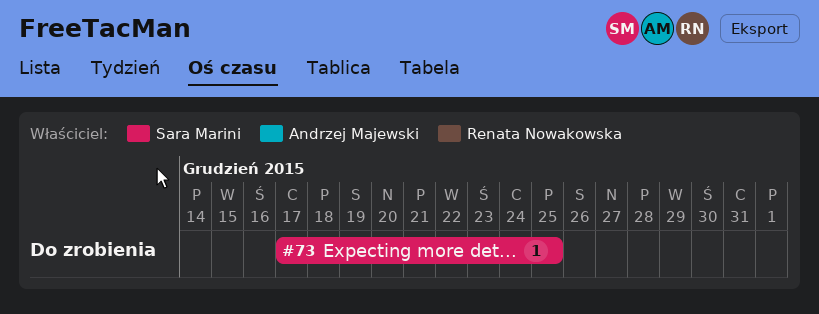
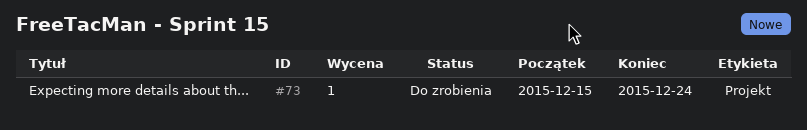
#73, start: Dec 17 -> Dec 15
#73, due: Dec 25 -> Dec 24

